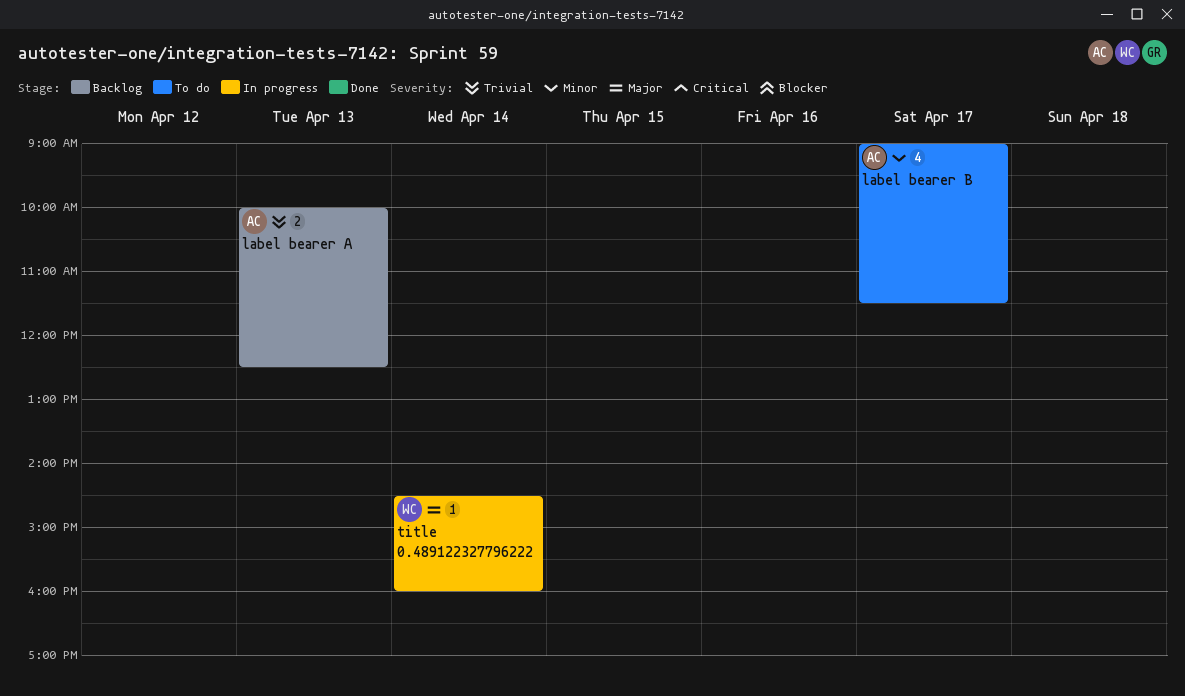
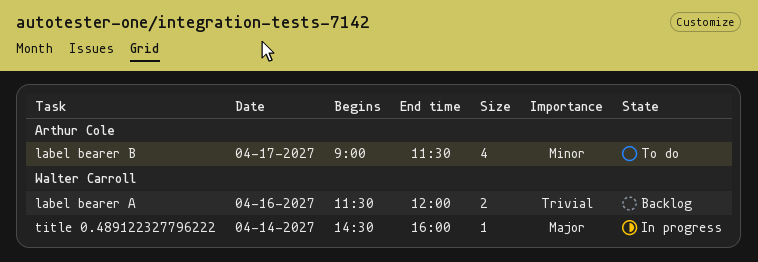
label bearer A, owner: Arthur Cole -> Walter Carroll
label bearer A, day: Apr 13 -> Apr 16
label bearer A, begins: 10:00 -> 11:30
label bearer A, ends: 12:30 -> 12:00

